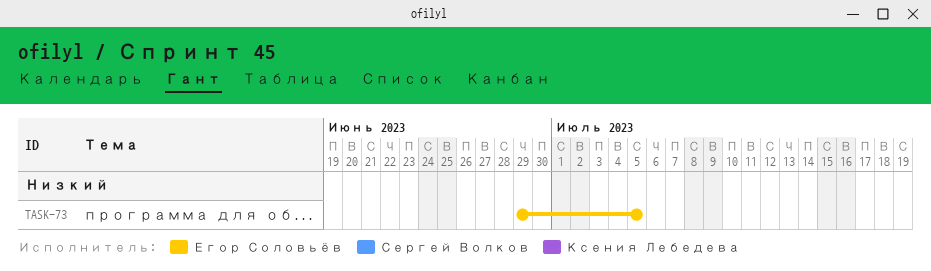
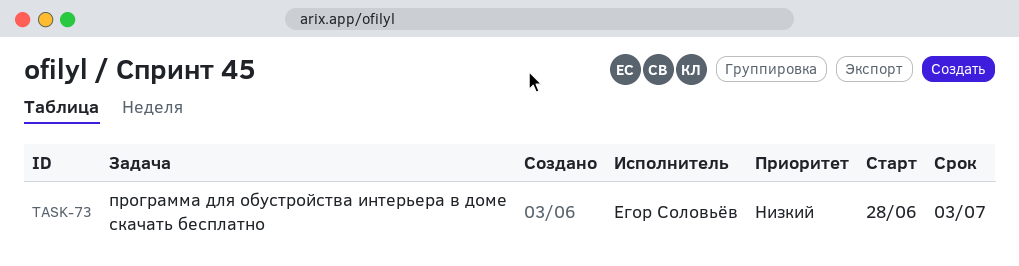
TASK-73, start: Jun 29 -> Jun 28
TASK-73, due: Jul 5 -> Jul 3

